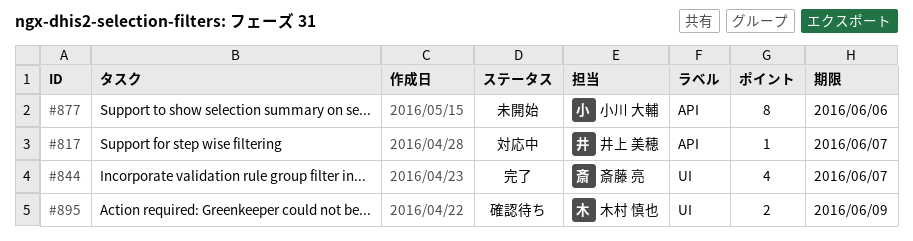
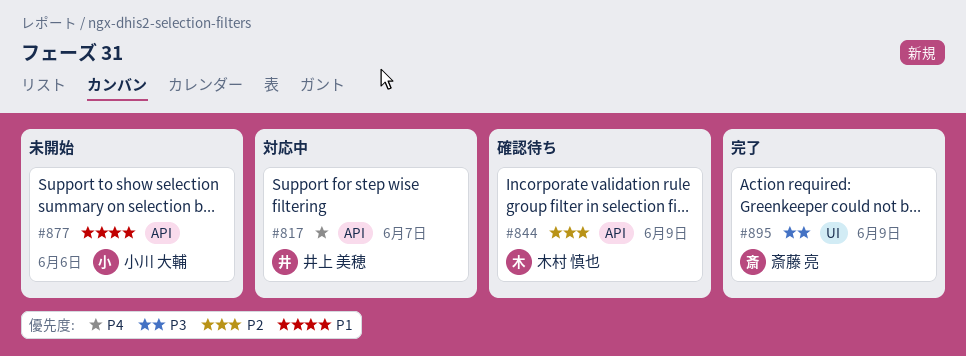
#844, status: 完了 -> 確認待ち
#844, owner: 斎藤 亮 -> 木村 慎也
#844, label: UI -> API
#844, due: Jun 7 -> Jun 9
#895, status: 確認待ち -> 完了
#895, owner: 木村 慎也 -> 斎藤 亮

